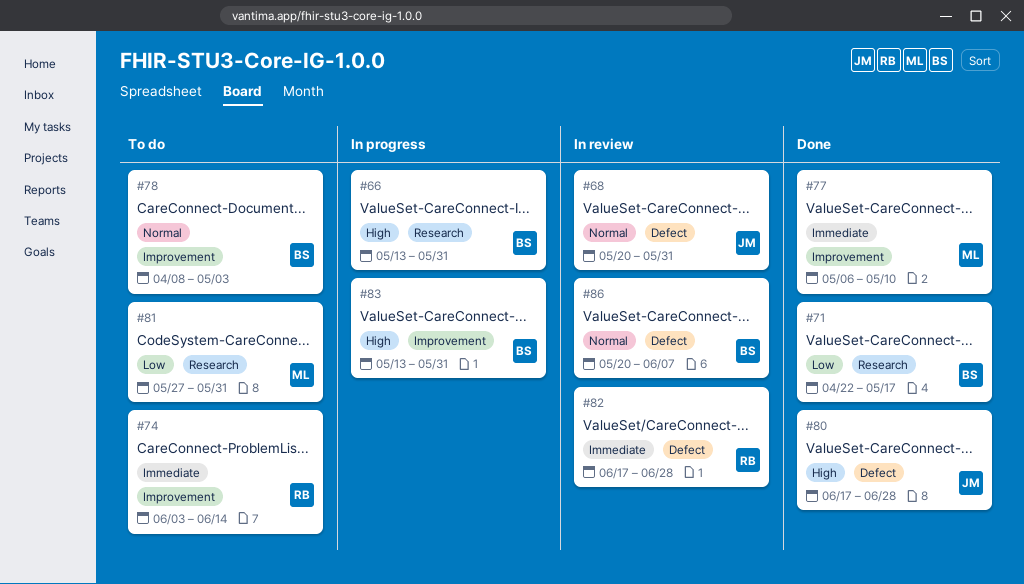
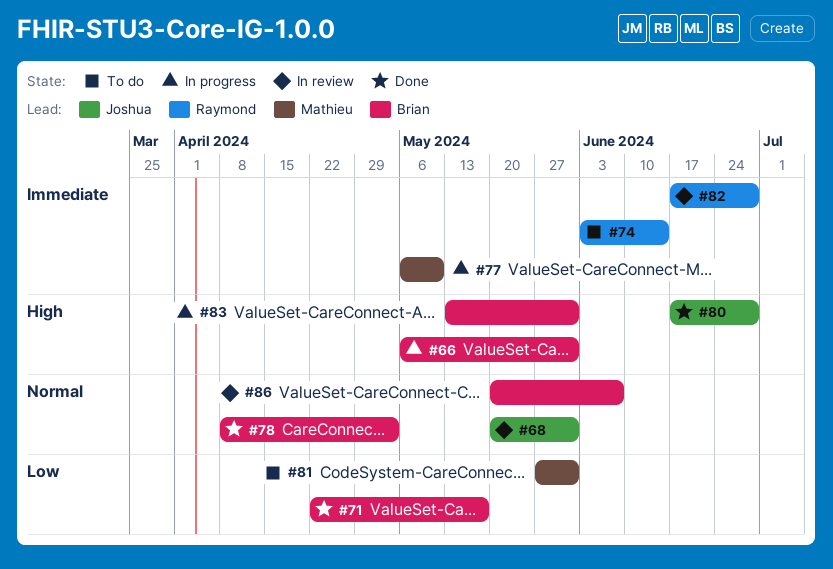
#66, start: May 13 -> May 6
#77, status: Done -> In progress
#78, status: To do -> Done

